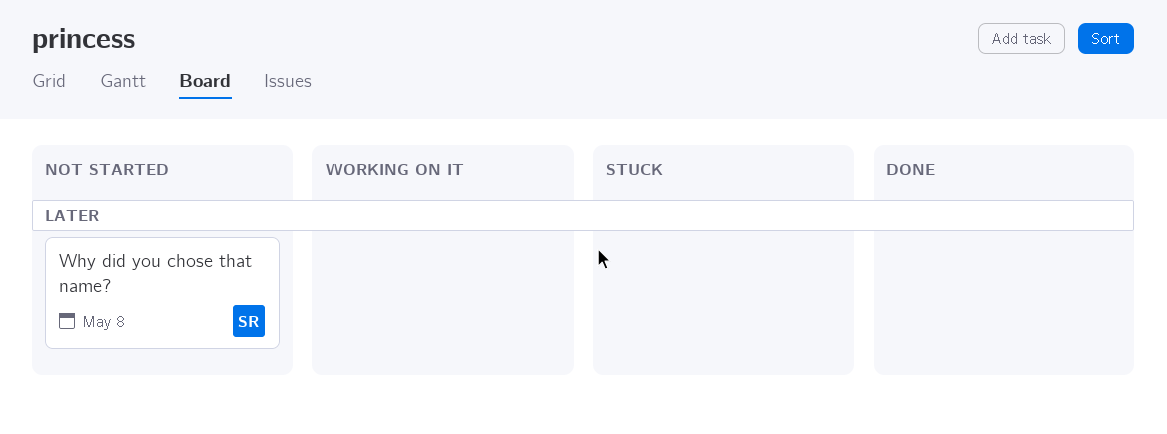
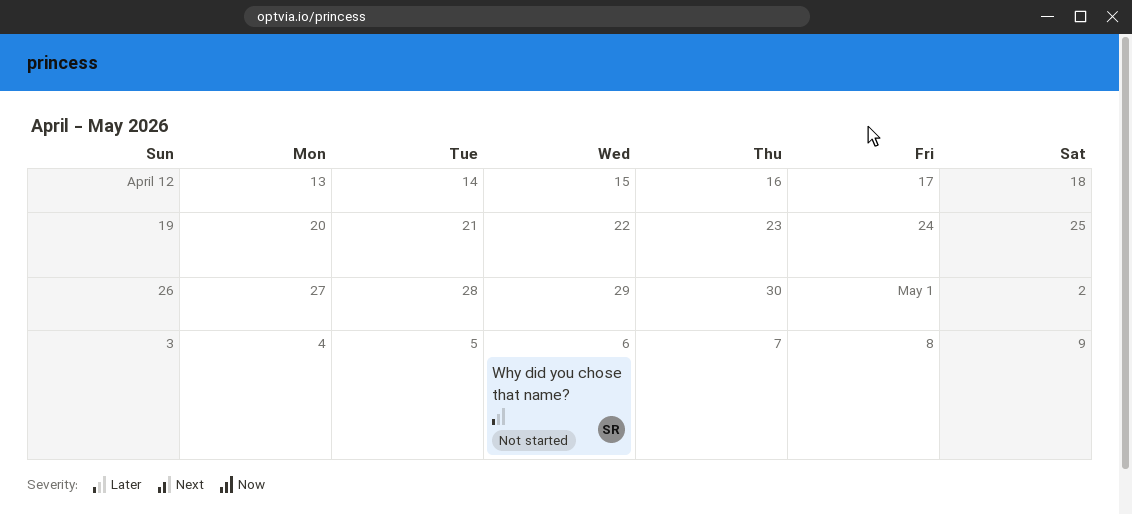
Why did you chose that name?, due: May 8 -> May 6

